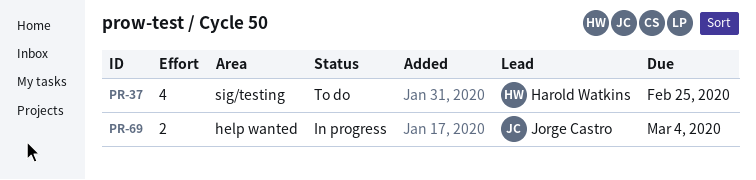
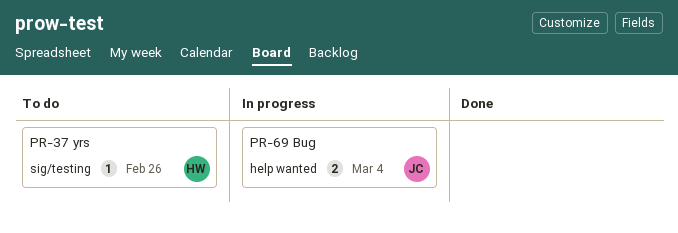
PR-37, estimate: 4 -> 1
PR-37, due: Feb 25 -> Feb 26

